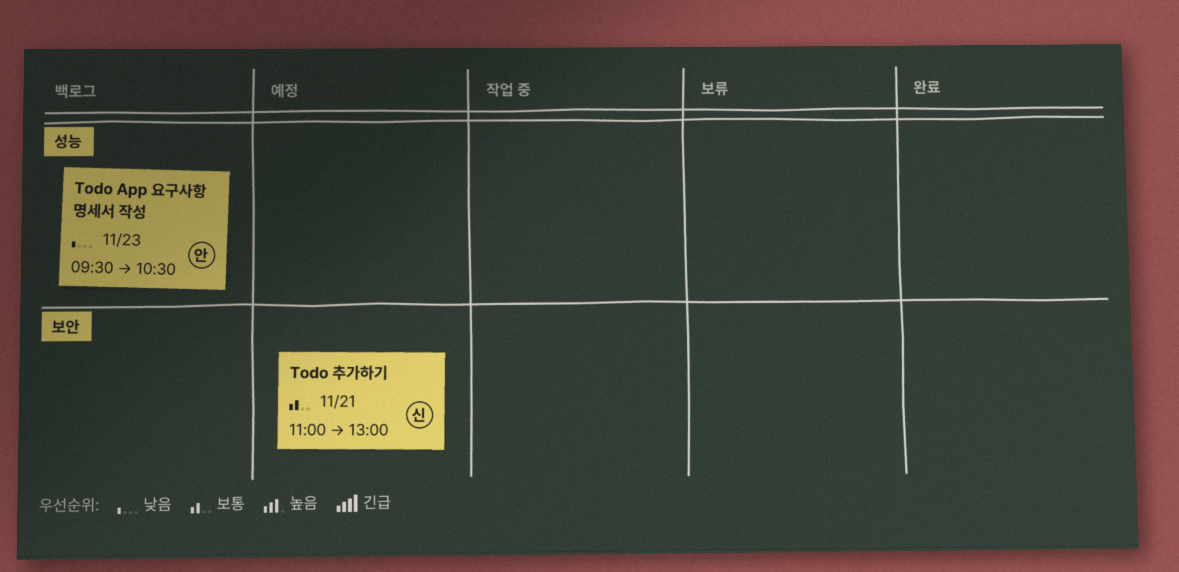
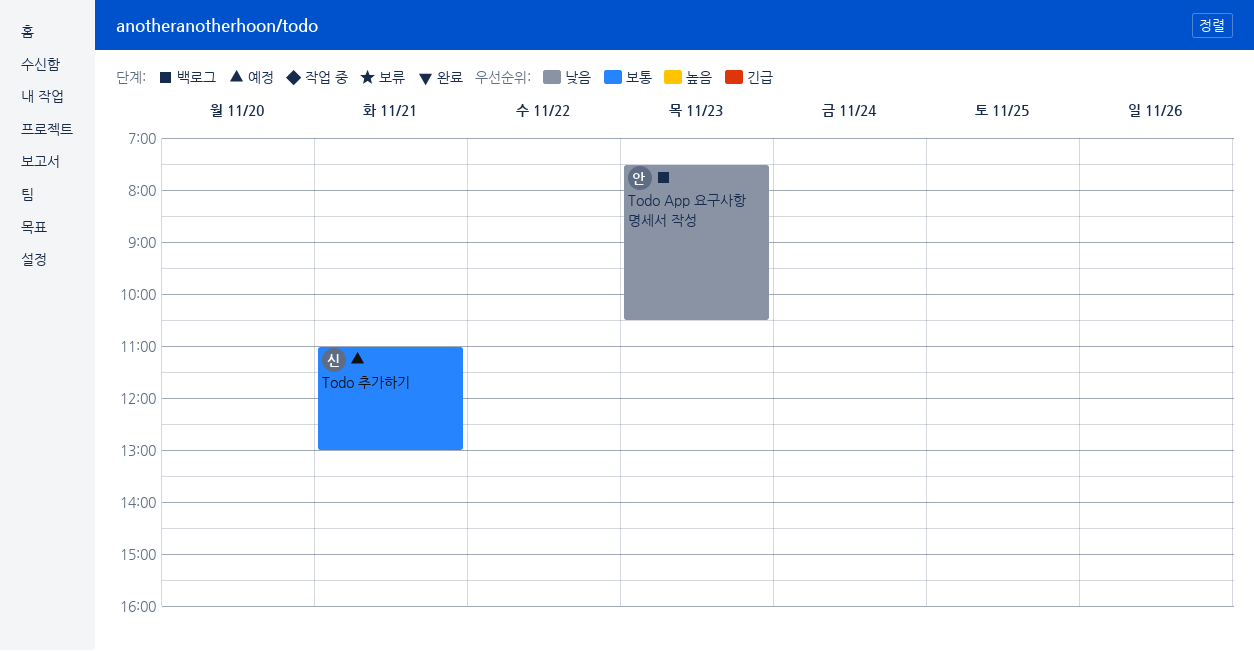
Todo App 요구사항 명세서 작성, begins: 09:30 -> 07:30

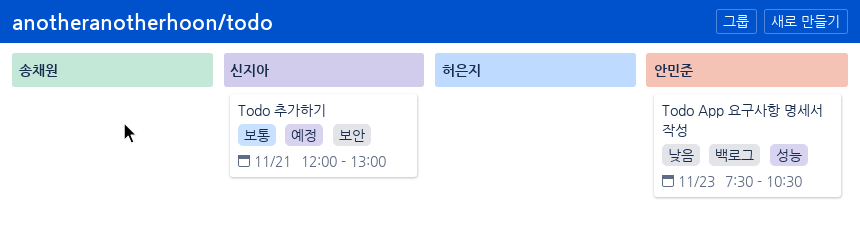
Todo 추가하기, begins: 11:00 -> 12:00

